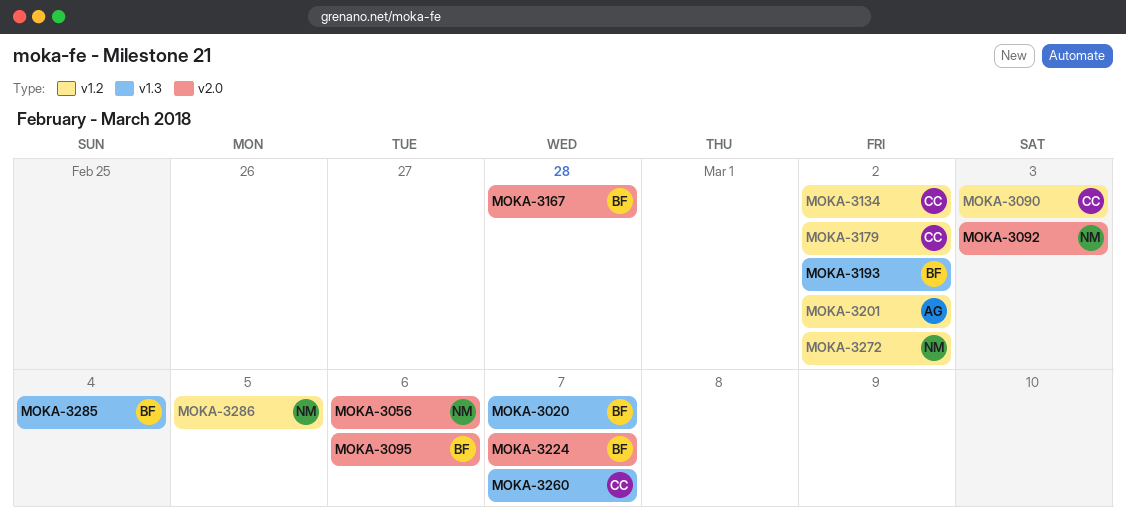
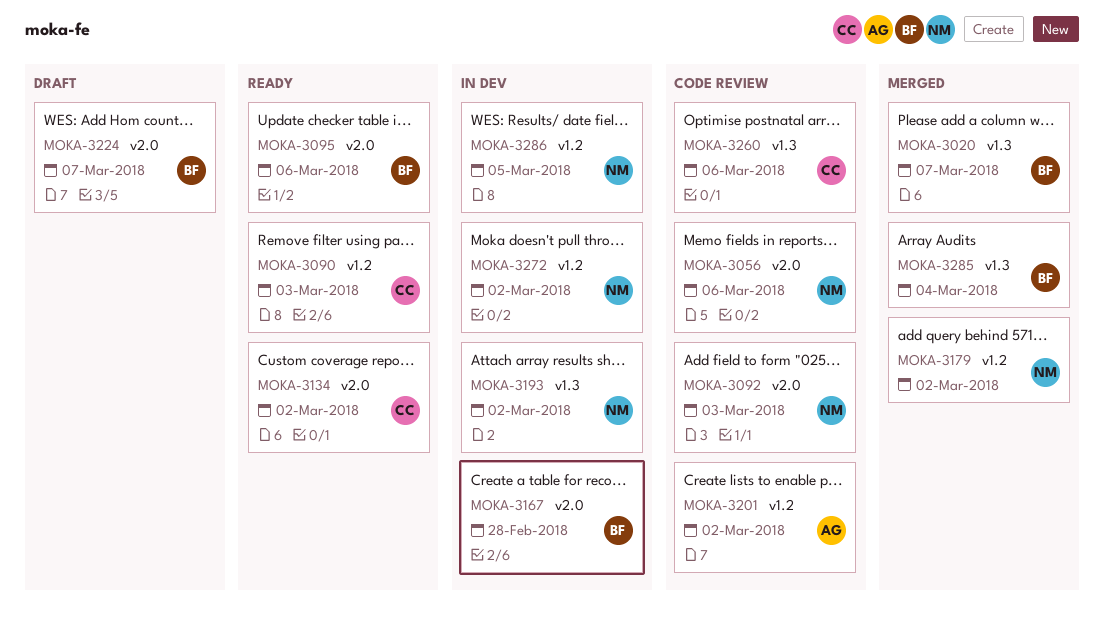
MOKA-3134, label: v1.2 -> v2.0
MOKA-3179, owner: CC -> NM
MOKA-3193, owner: BF -> NM
MOKA-3260, due: Mar 7 -> Mar 6

